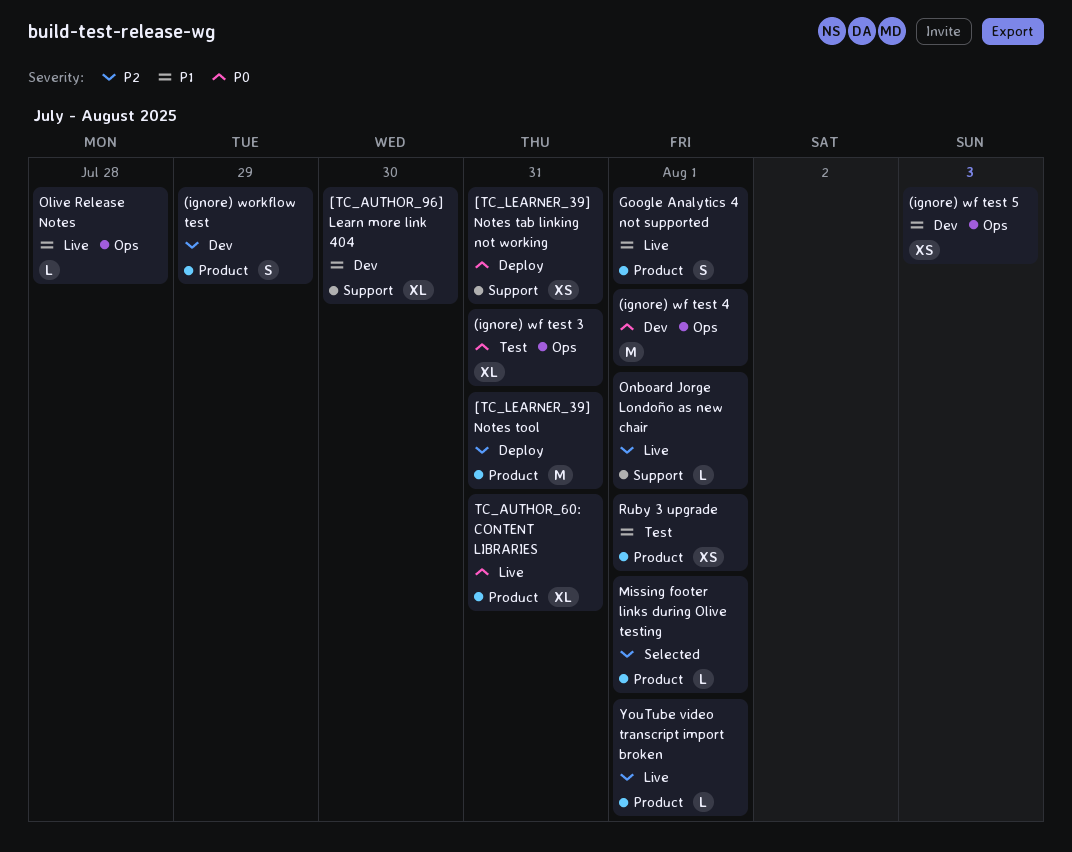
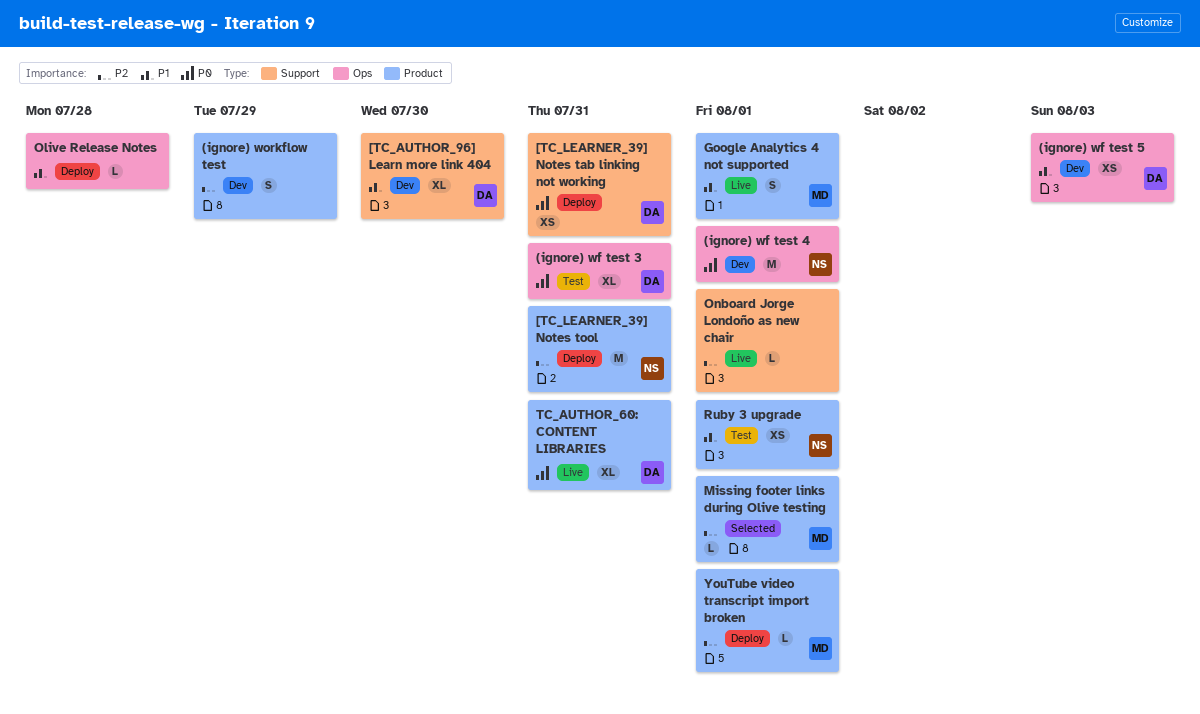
Olive Release Notes, status: Live -> Deploy
YouTube video transcript import broken, status: Live -> Deploy

